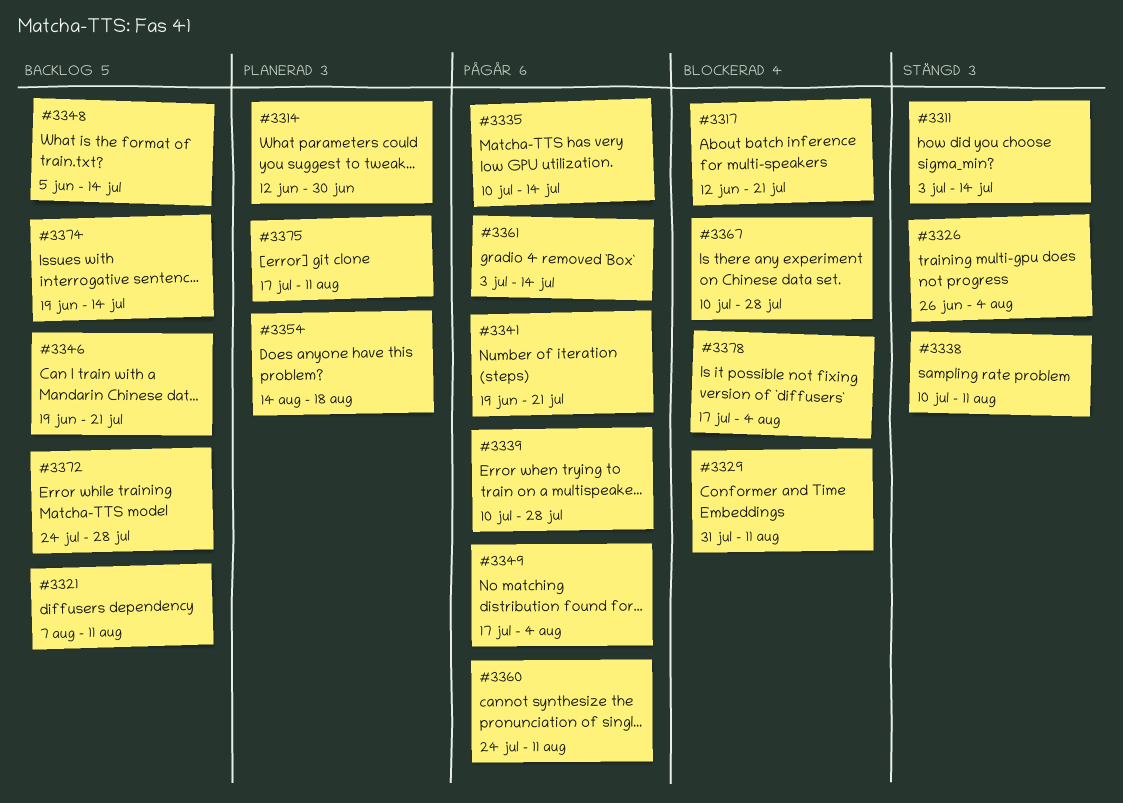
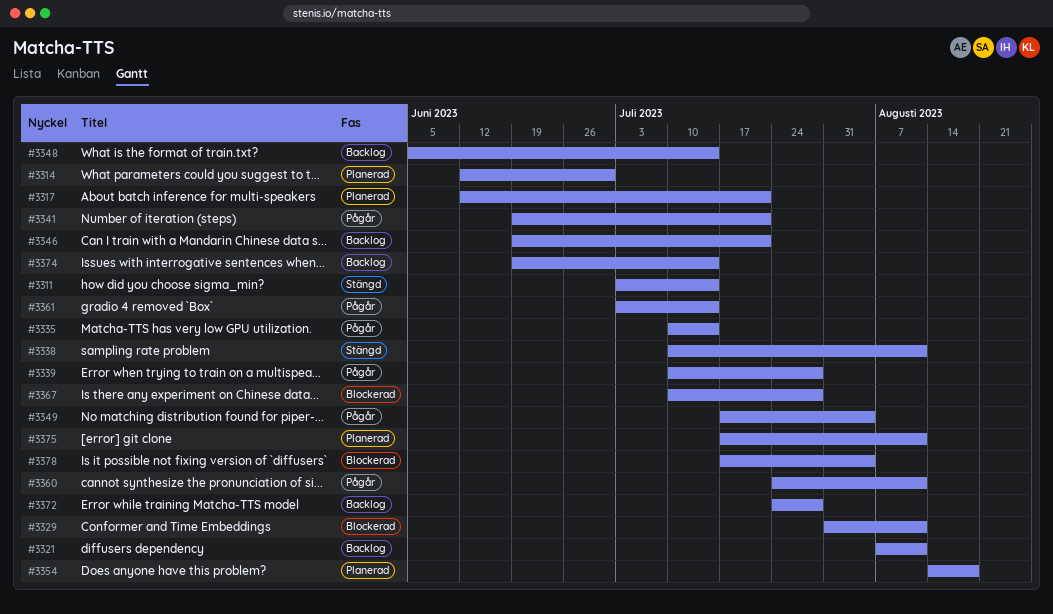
#3317, status: Blockerad -> Planerad
#3326: present -> none

